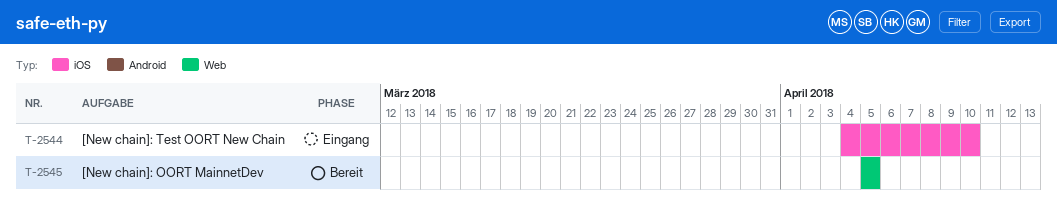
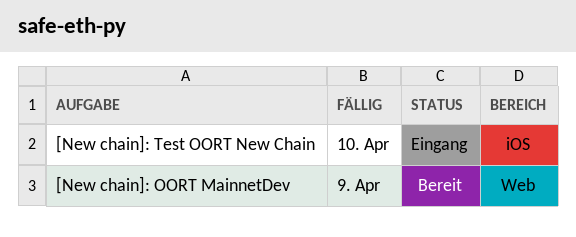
[New chain]: OORT MainnetDev, due: Apr 5 -> Apr 9

